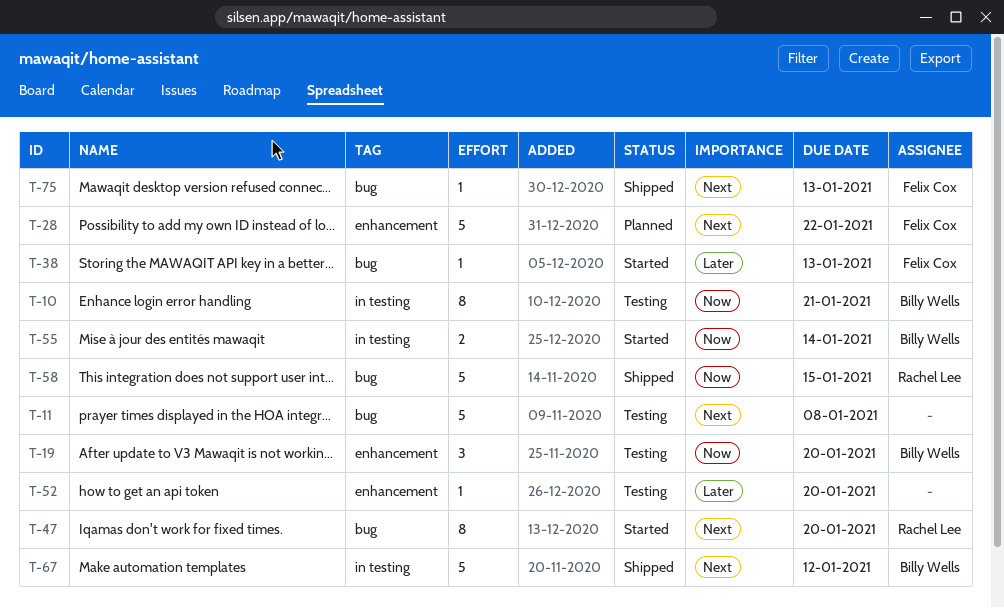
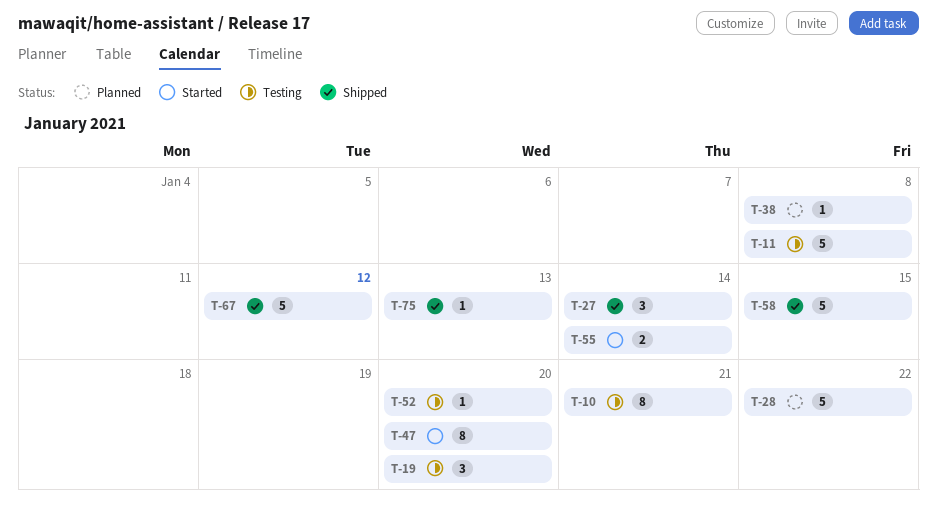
T-27: none -> present
T-38, status: Started -> Planned
T-38, due: Jan 13 -> Jan 8

